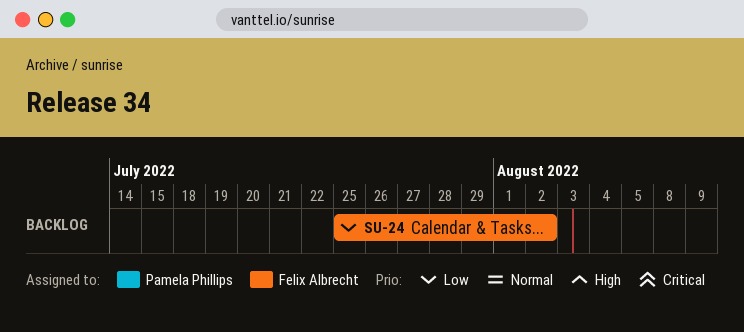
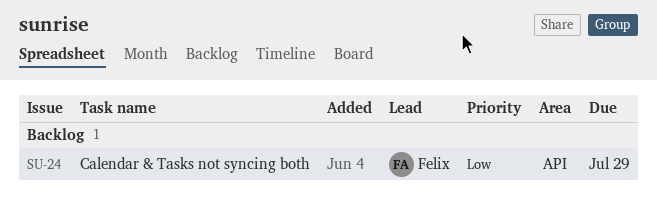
SU-24, due: Aug 2 -> Jul 29

